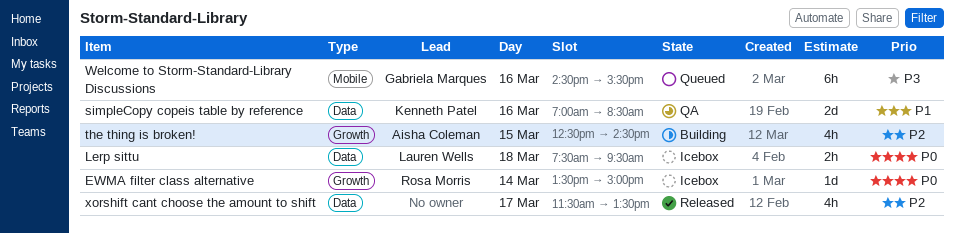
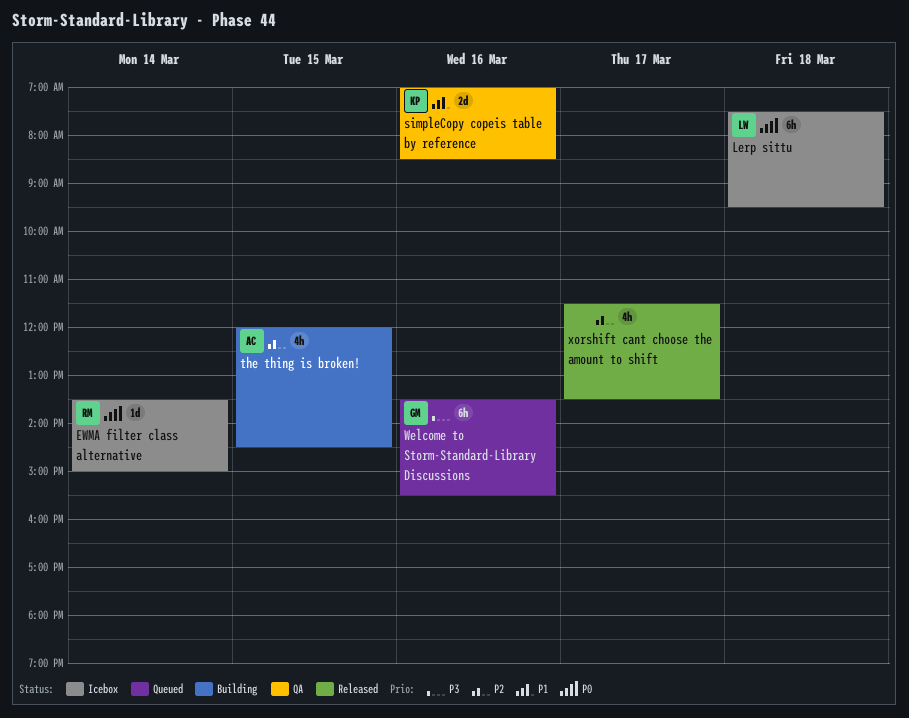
Lerp sittu, estimate: 2h -> 6h
the thing is broken!, begins: 12:30 -> 12:00
Welcome to Storm-Standard-Library Discussions, begins: 14:30 -> 13:30

